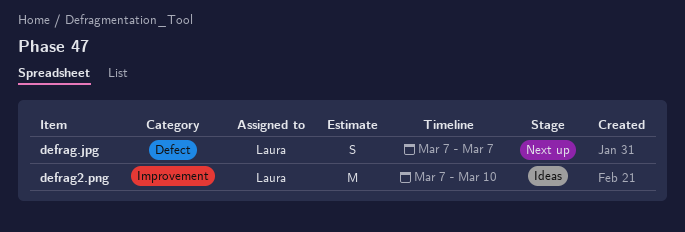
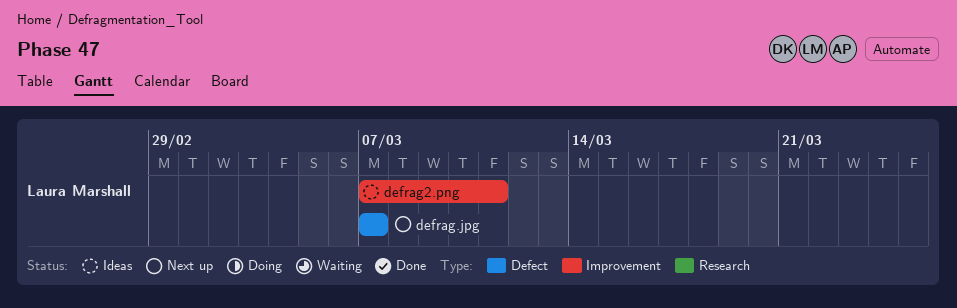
defrag2.png, due: Mar 10 -> Mar 11

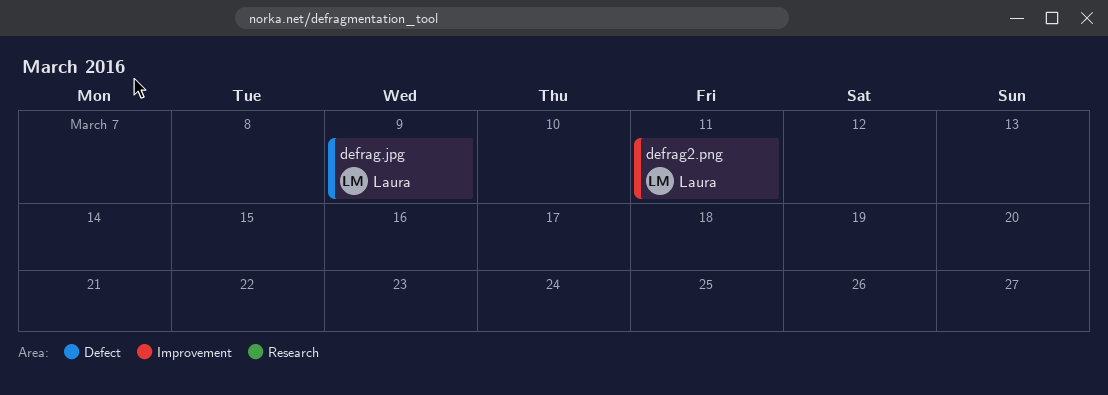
defrag.jpg, due: Mar 7 -> Mar 9

